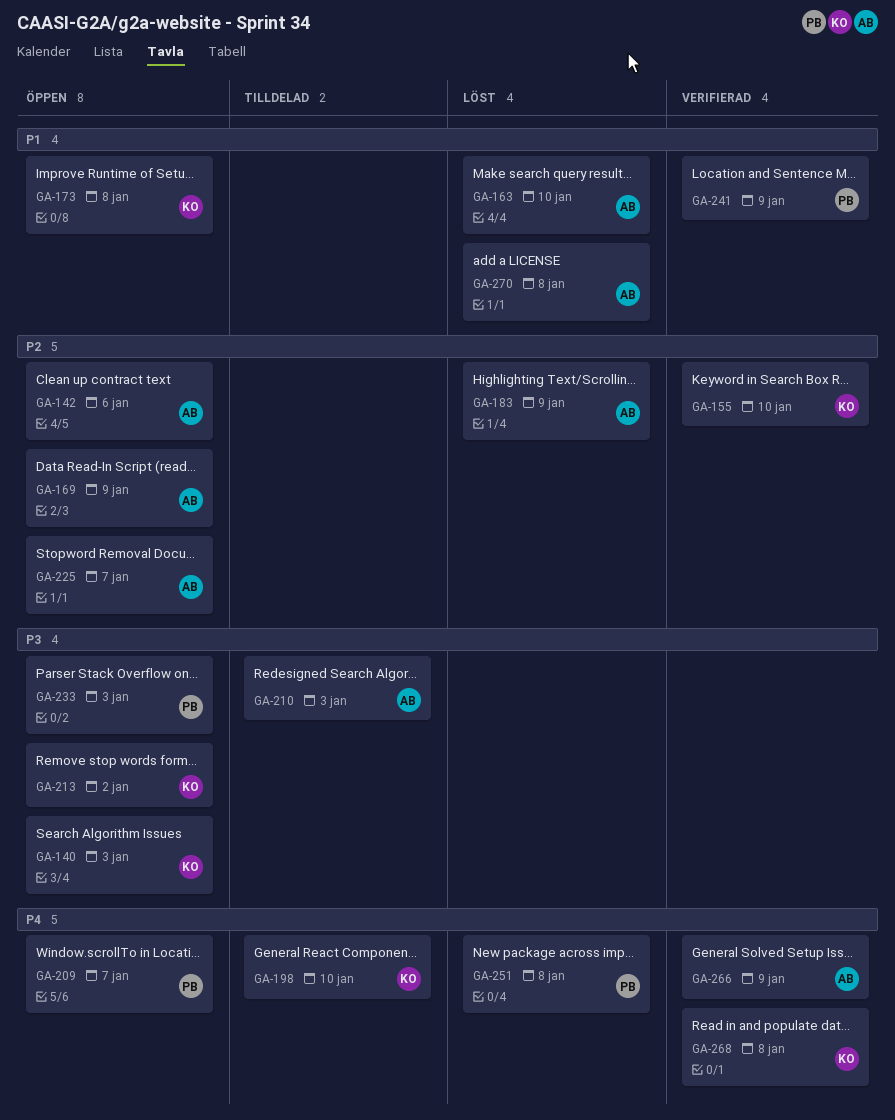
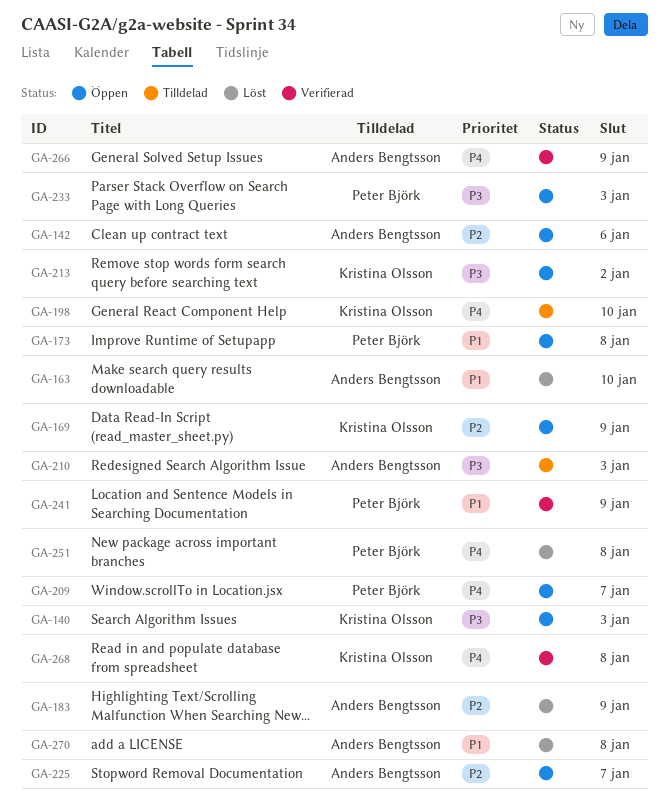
GA-155: present -> none
GA-169, owner: Anders Bengtsson -> Kristina Olsson
GA-173, owner: Kristina Olsson -> Peter Björk

